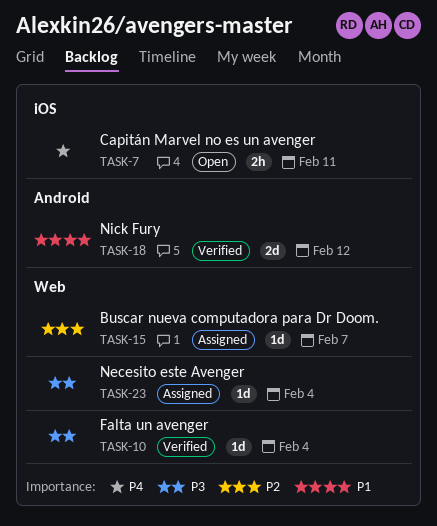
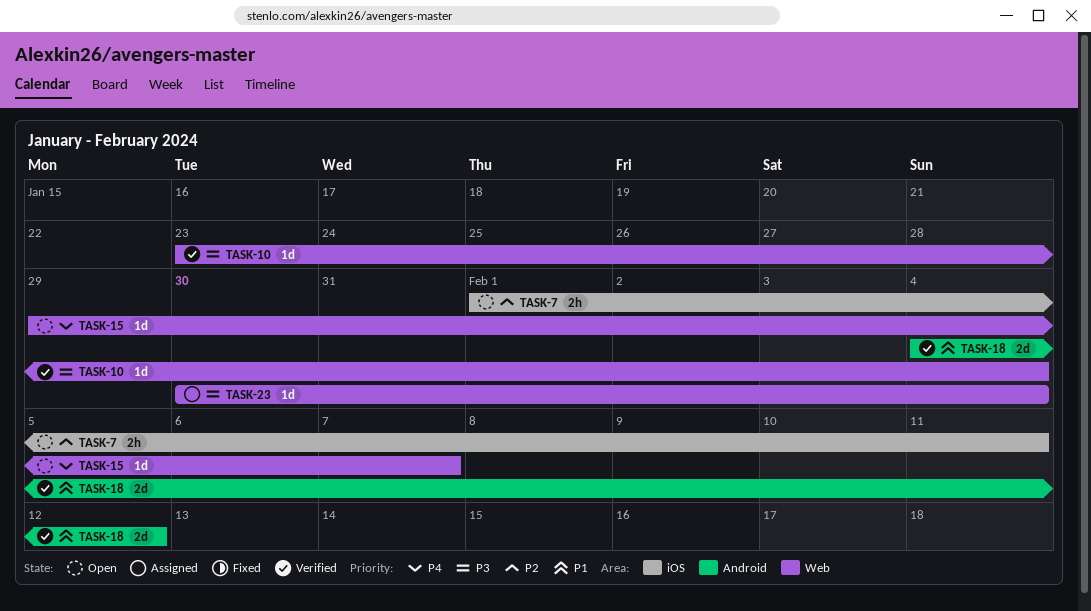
TASK-7, priority: P4 -> P2
TASK-15, status: Assigned -> Open
TASK-15, priority: P2 -> P4

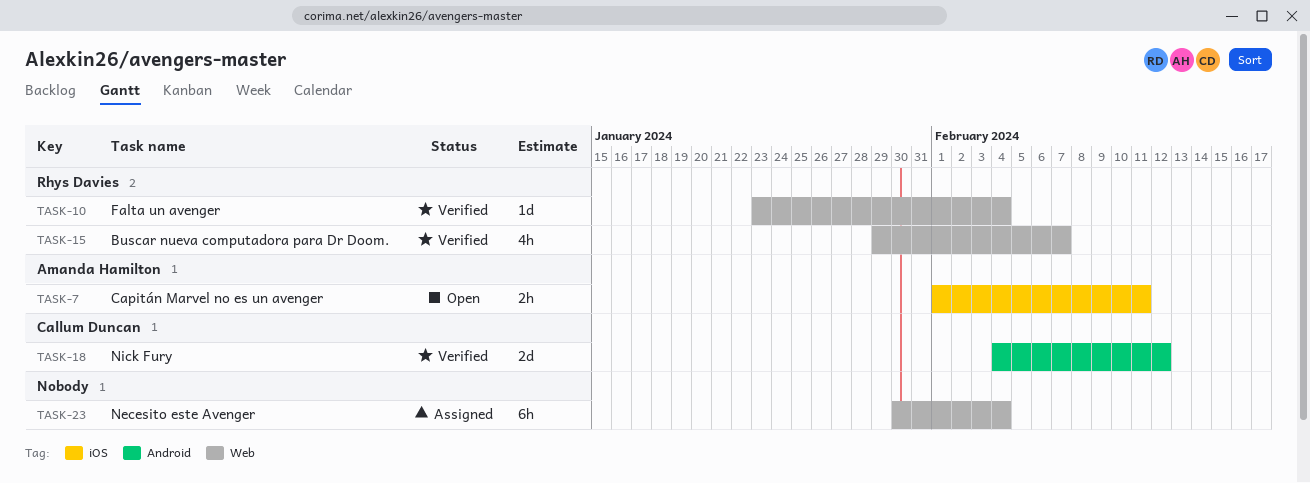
TASK-15, status: Open -> Verified
TASK-15, estimate: 1d -> 4h
TASK-23, estimate: 1d -> 6h

